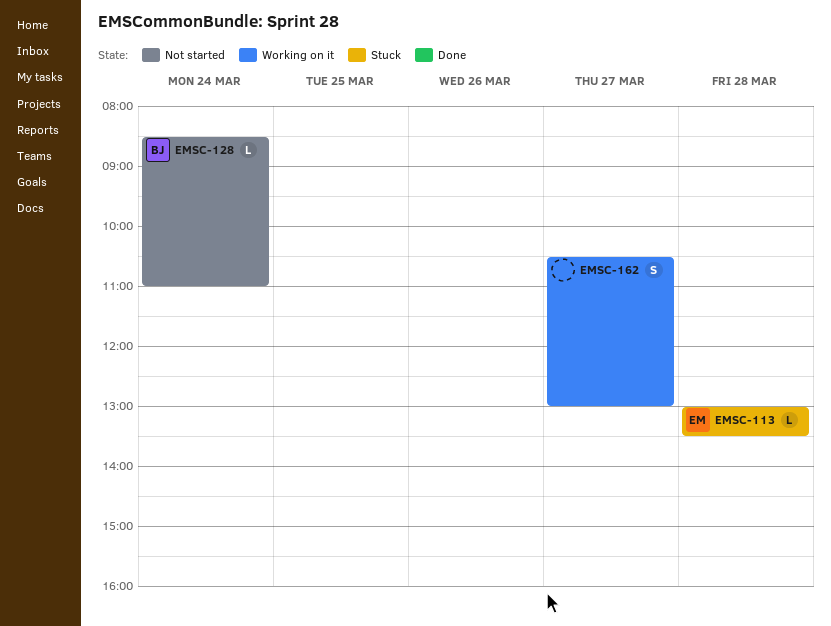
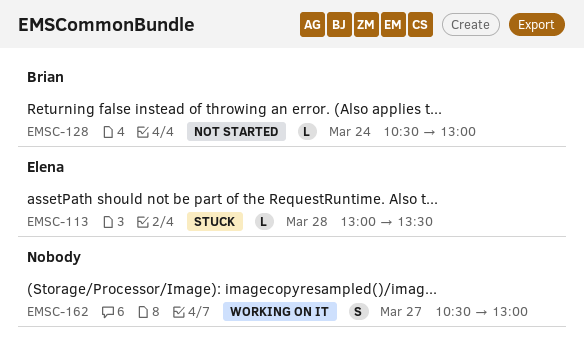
EMSC-128, begins: 08:30 -> 10:30
EMSC-128, ends: 11:00 -> 13:00

